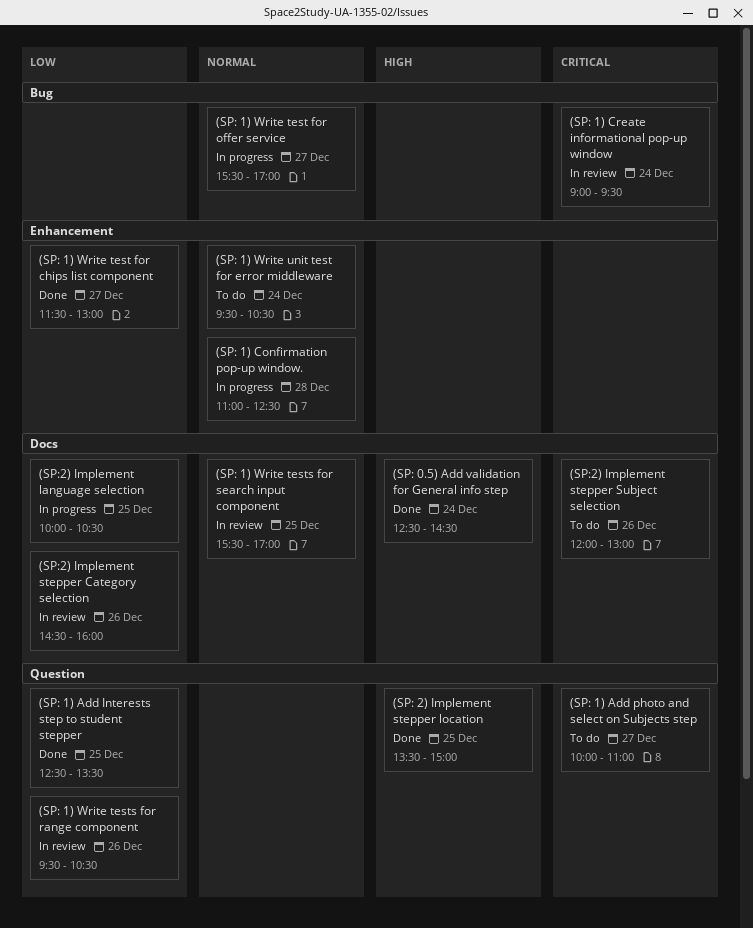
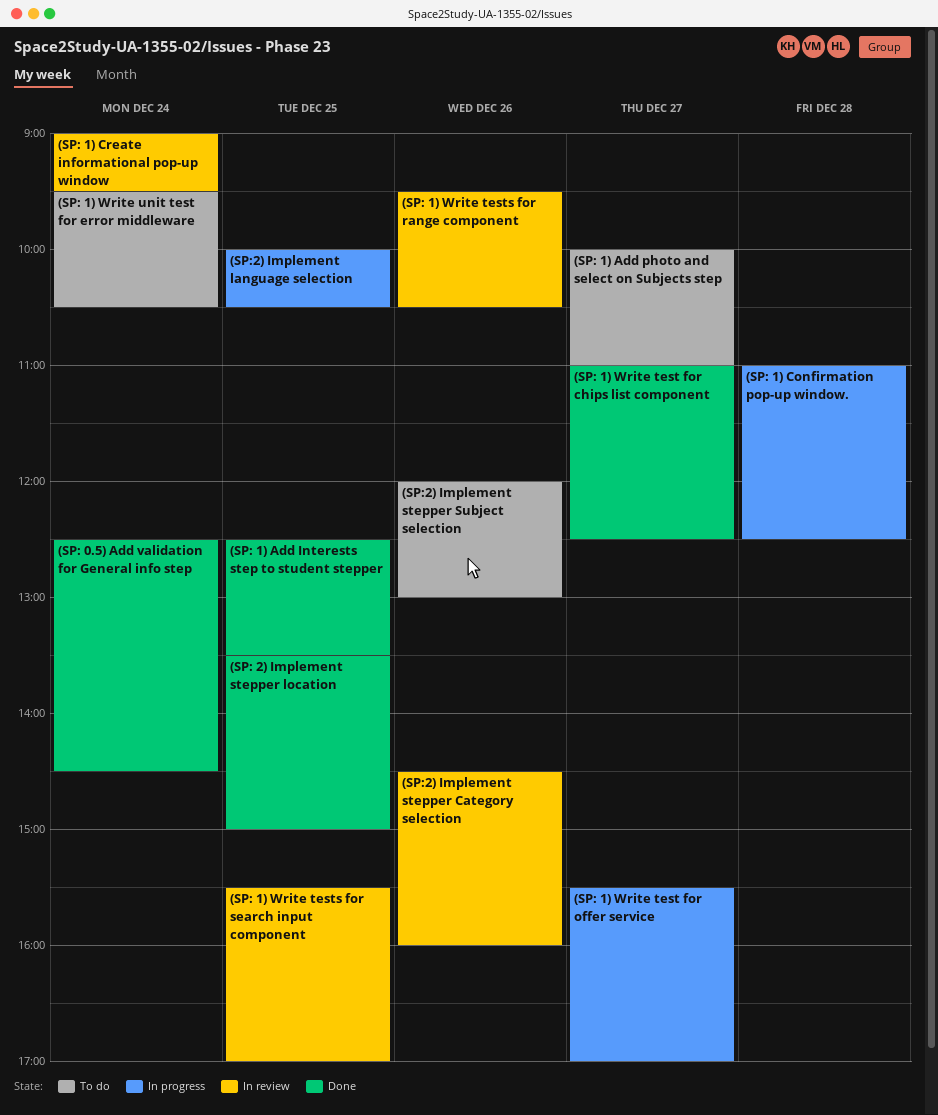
(SP: 1) Write test for chips list component, begins: 11:30 -> 11:00
(SP: 1) Write test for chips list component, ends: 13:00 -> 12:30

